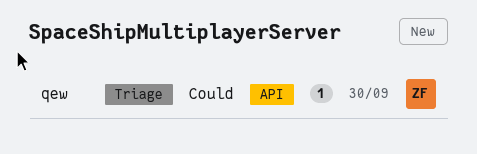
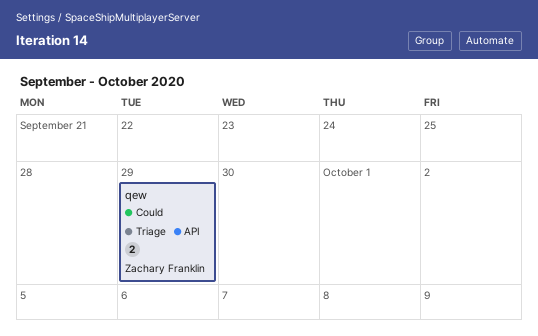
qew, estimate: 1 -> 2
qew, due: Sep 30 -> Sep 29

